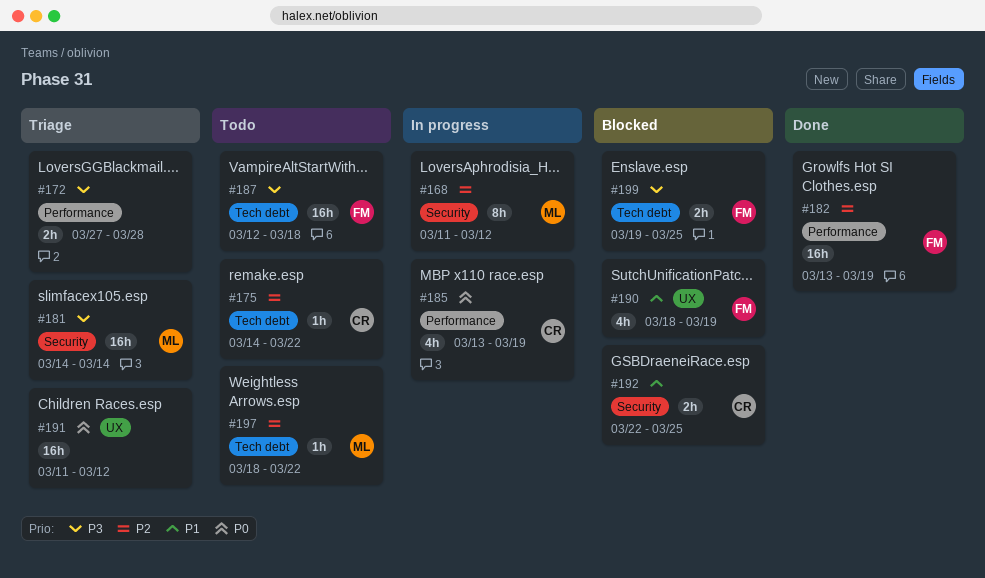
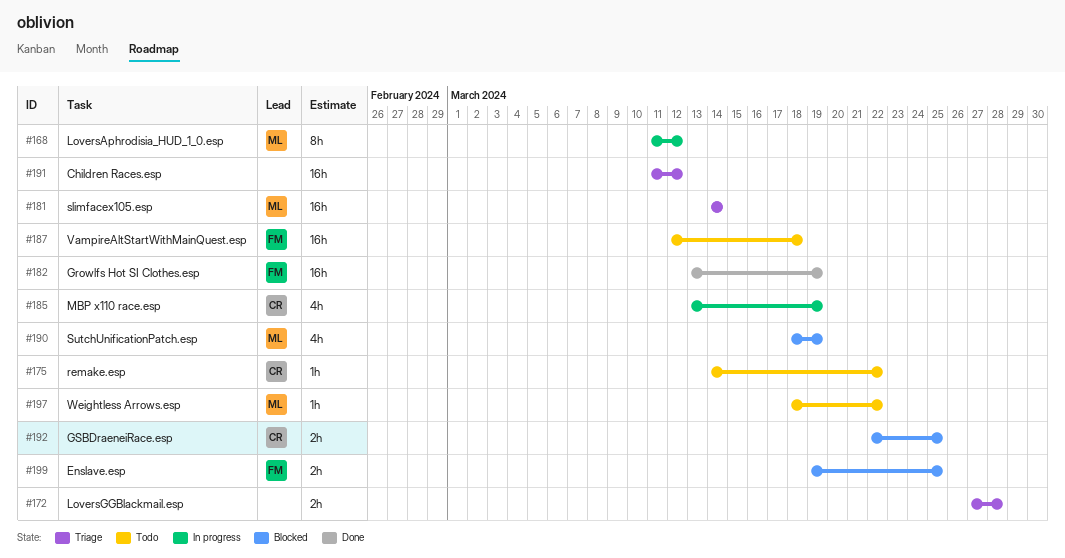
#190, owner: FM -> ML

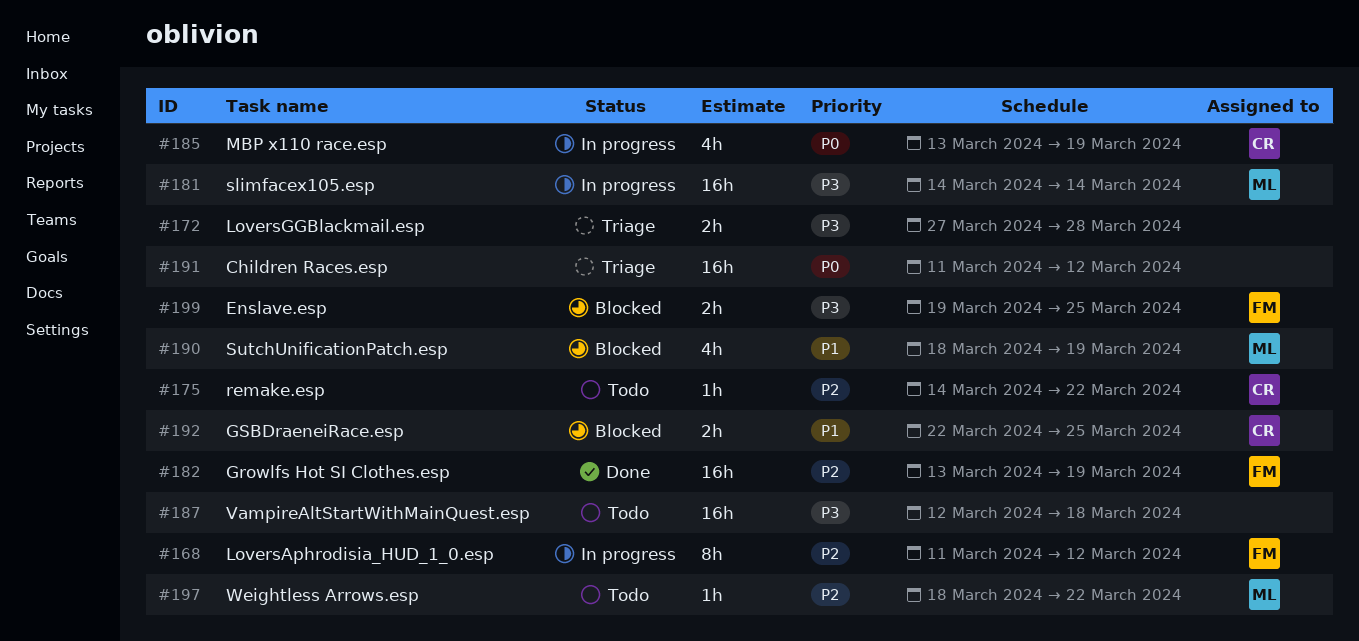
#168, owner: ML -> FM
#181, status: Triage -> In progress
#187, owner: FM -> none

